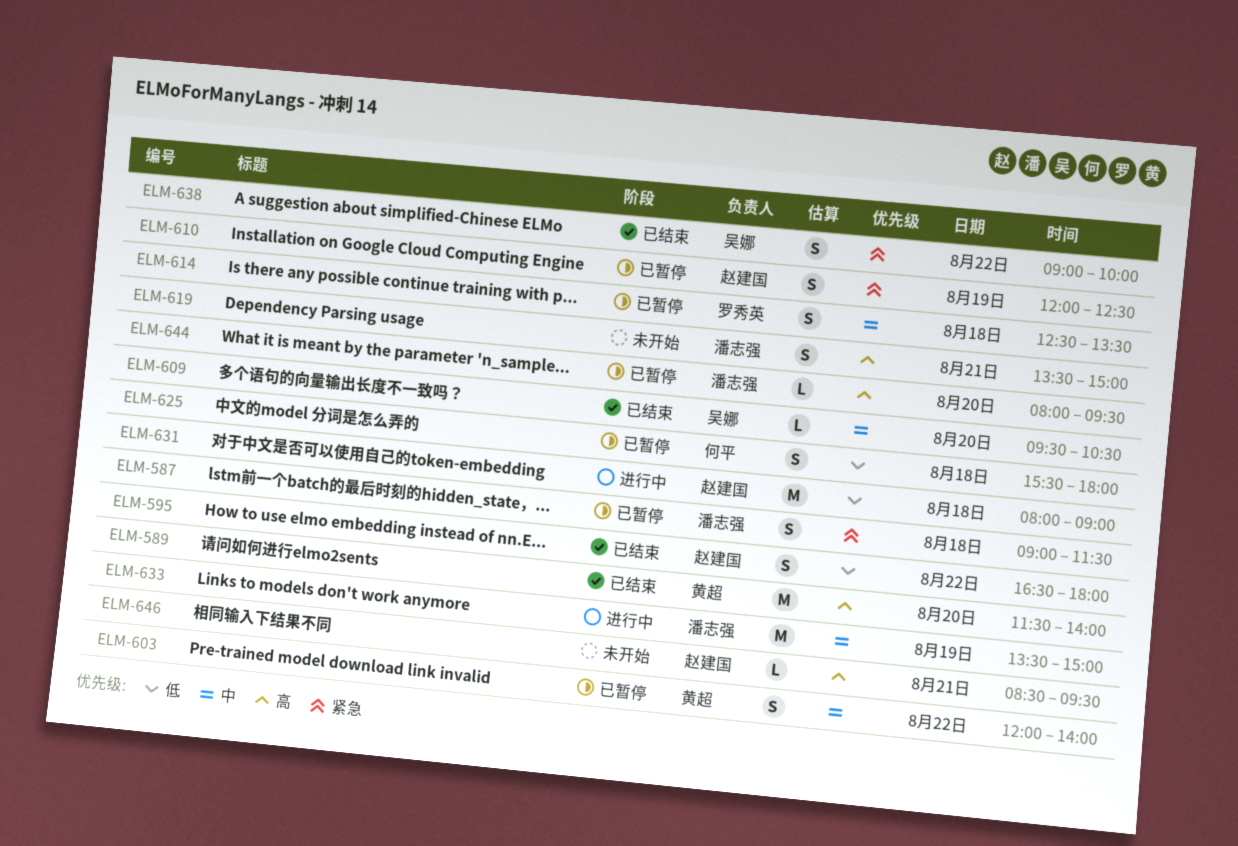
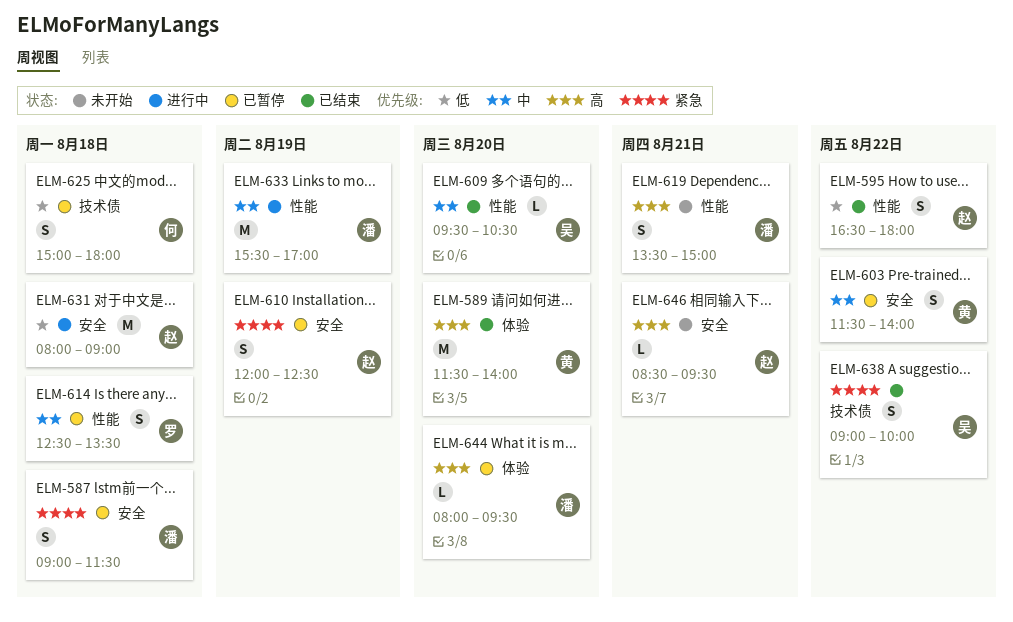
ELM-603, begins: 12:00 -> 11:30
ELM-625, begins: 15:30 -> 15:00
ELM-633, begins: 13:30 -> 15:30
ELM-633, ends: 15:00 -> 17:00

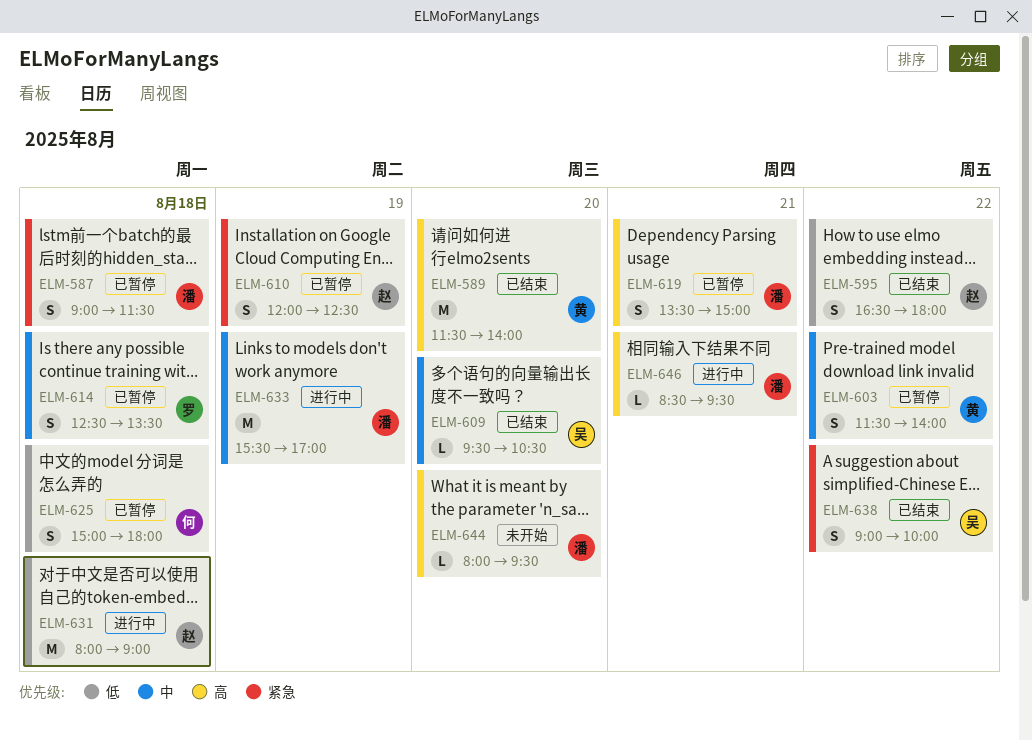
ELM-619, status: 未开始 -> 已暂停
ELM-644, status: 已暂停 -> 未开始
ELM-646, status: 未开始 -> 进行中
ELM-646, owner: 赵 -> 潘

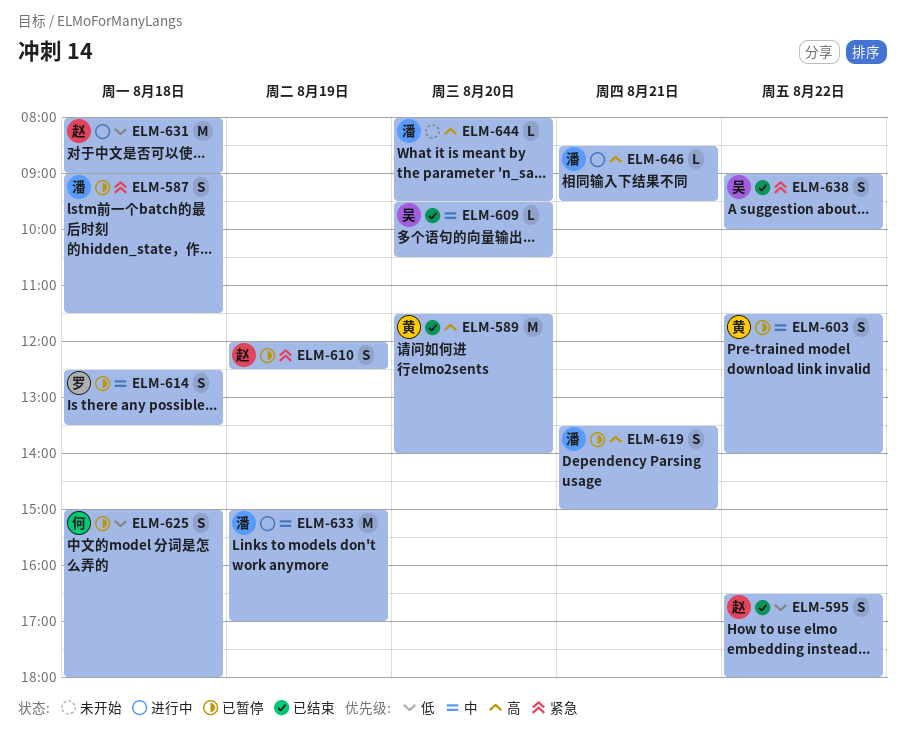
ELM-633, begins: 15:30 -> 15:00

